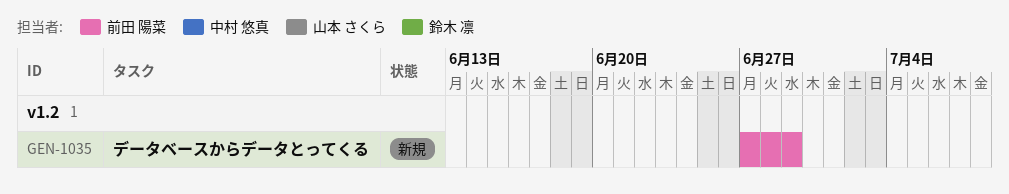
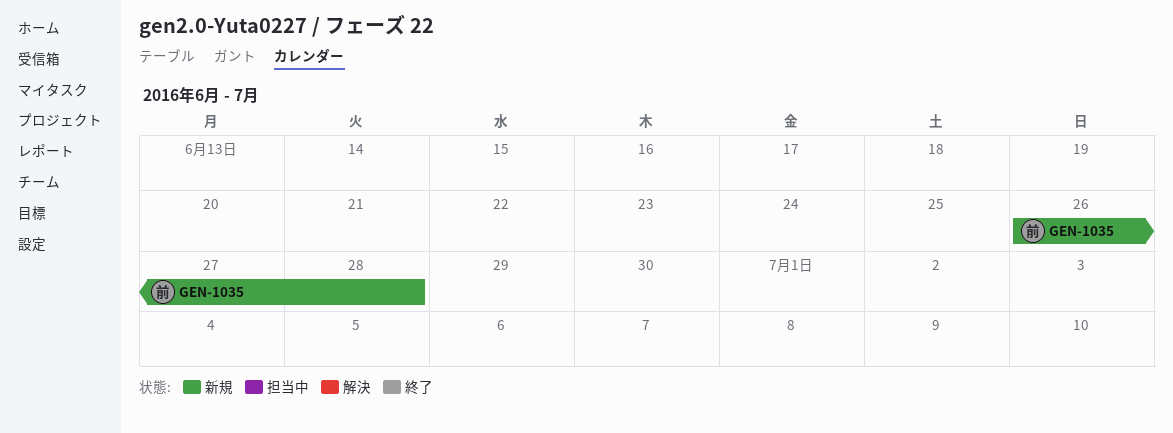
GEN-1035, start: Jun 27 -> Jun 26
GEN-1035, due: Jun 29 -> Jun 28

